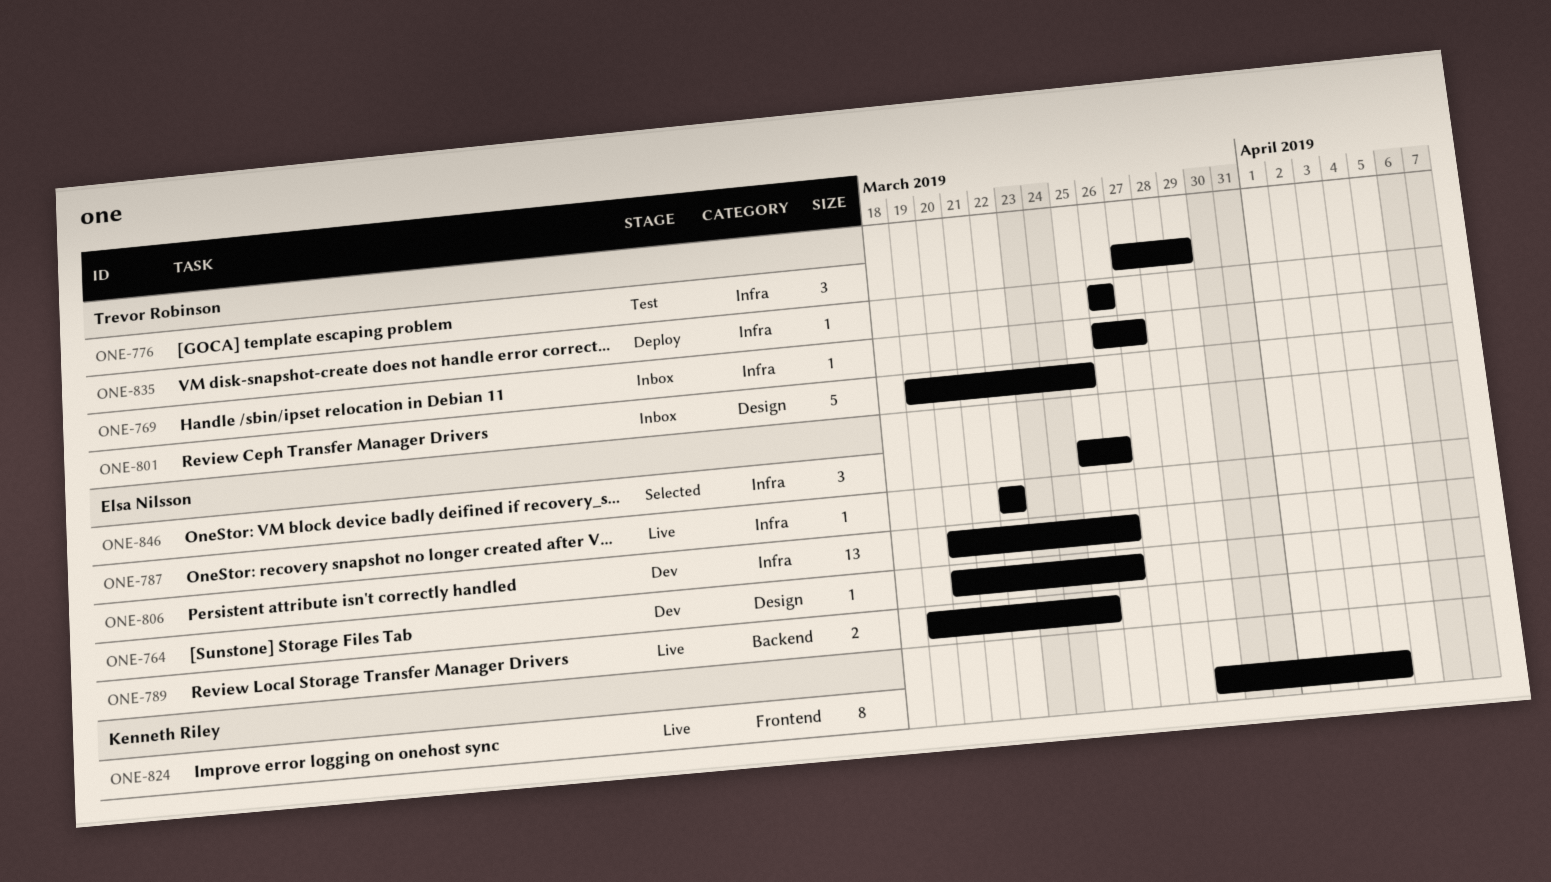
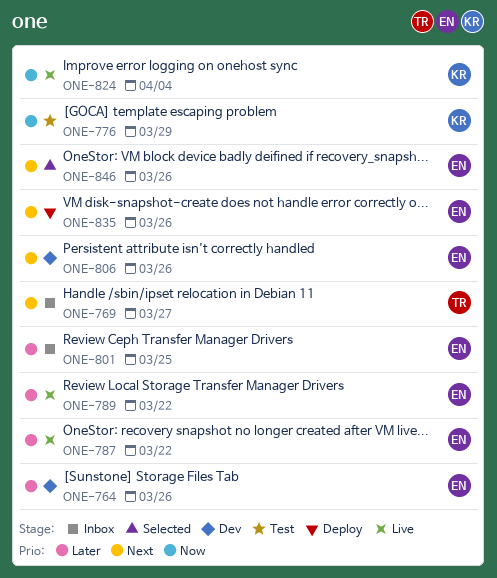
ONE-776, owner: Trevor Robinson -> Kenneth Riley
ONE-789, due: Mar 25 -> Mar 22
ONE-801, owner: Trevor Robinson -> Elsa Nilsson
ONE-835, owner: Trevor Robinson -> Elsa Nilsson

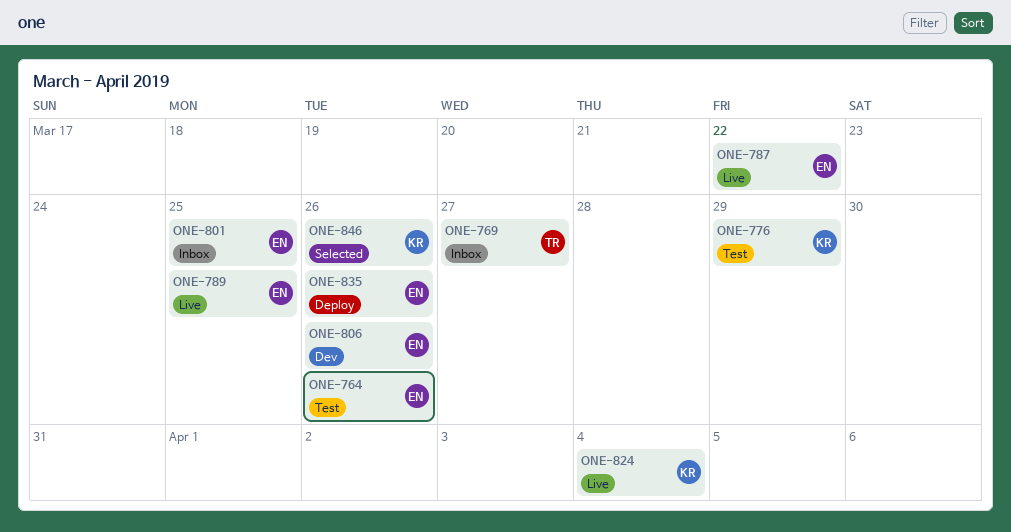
ONE-764, status: Dev -> Test
ONE-789, due: Mar 22 -> Mar 25
ONE-846, owner: EN -> KR

